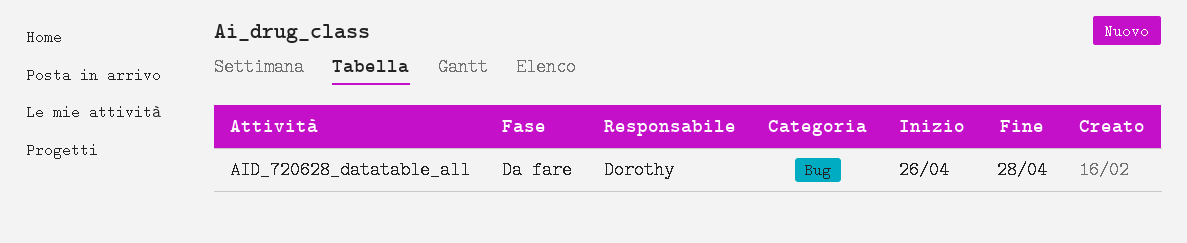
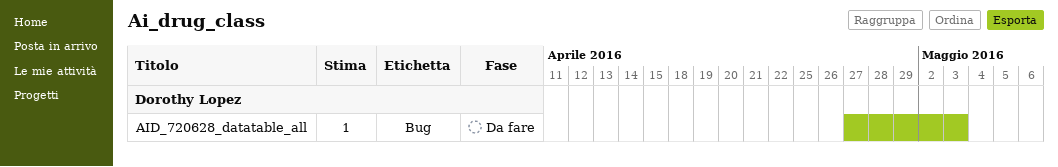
AID_720628_datatable_all, start: Apr 26 -> Apr 27
AID_720628_datatable_all, due: Apr 28 -> May 3

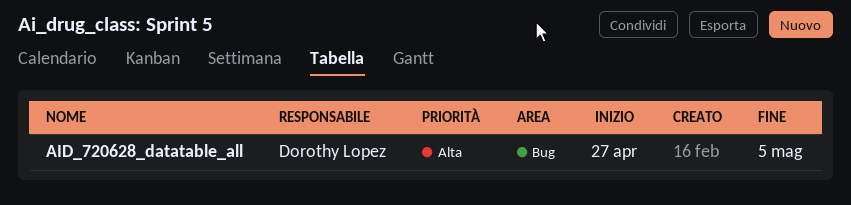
AID_720628_datatable_all, due: May 3 -> May 5

